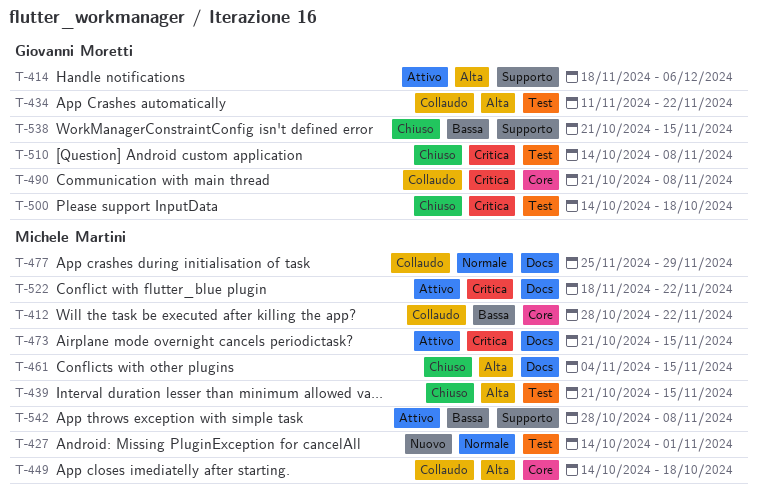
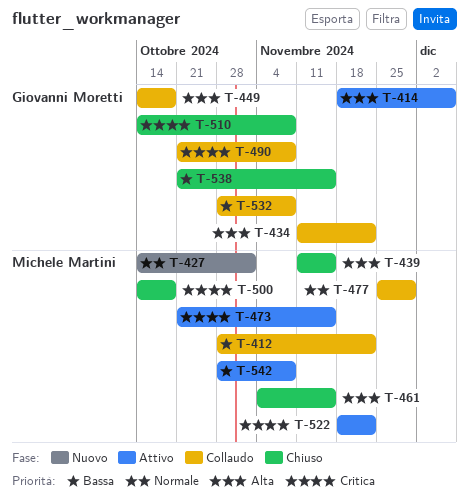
T-439, start: Oct 21 -> Nov 11
T-449, owner: Michele Martini -> Giovanni Moretti
T-500, owner: Giovanni Moretti -> Michele Martini
T-532: none -> present

